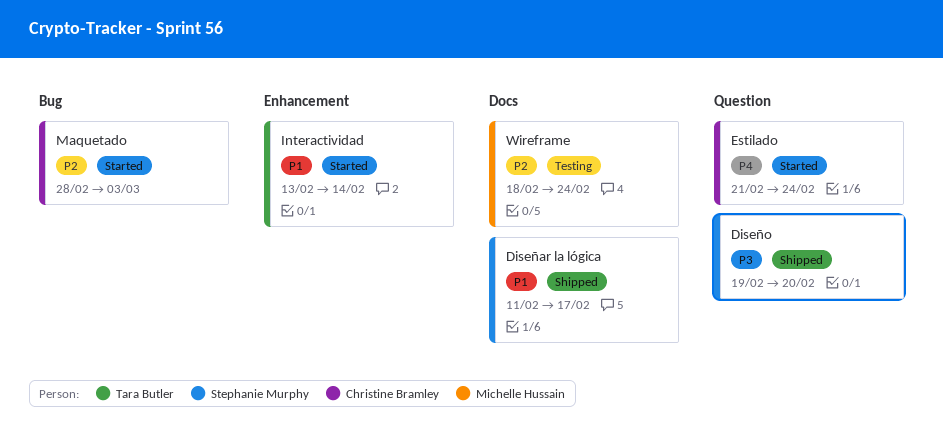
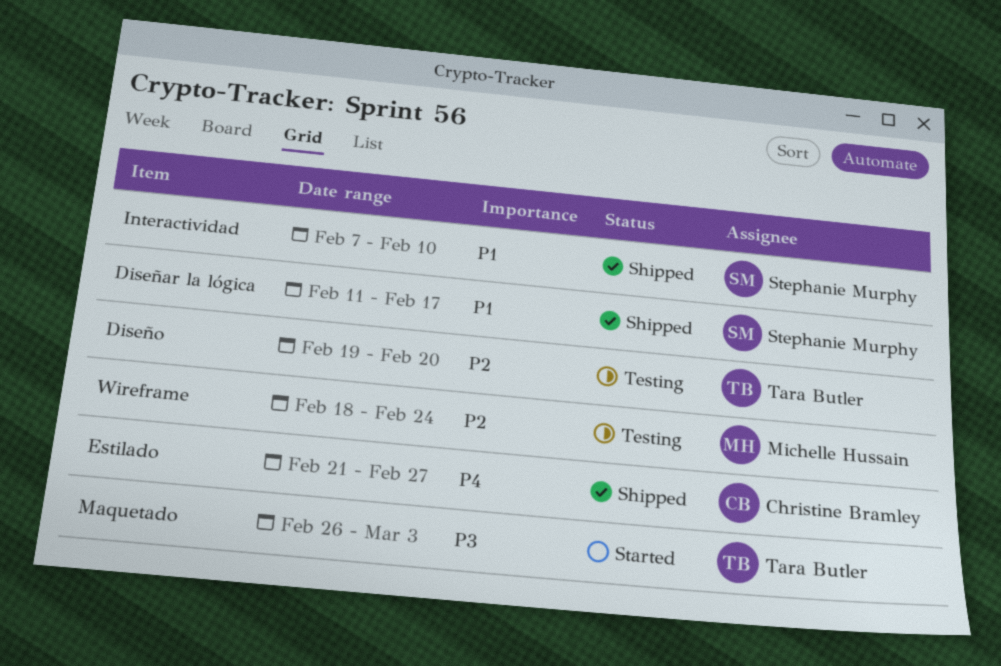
Diseño, status: Shipped -> Testing
Diseño, owner: Stephanie Murphy -> Tara Butler
Diseño, priority: P3 -> P2
Estilado, status: Started -> Shipped
Estilado, due: Feb 24 -> Feb 27
Interactividad, status: Started -> Shipped
Interactividad, owner: Tara Butler -> Stephanie Murphy
Interactividad, start: Feb 13 -> Feb 7
Interactividad, due: Feb 14 -> Feb 10
Maquetado, owner: Christine Bramley -> Tara Butler
Maquetado, priority: P2 -> P3
Maquetado, start: Feb 28 -> Feb 26

